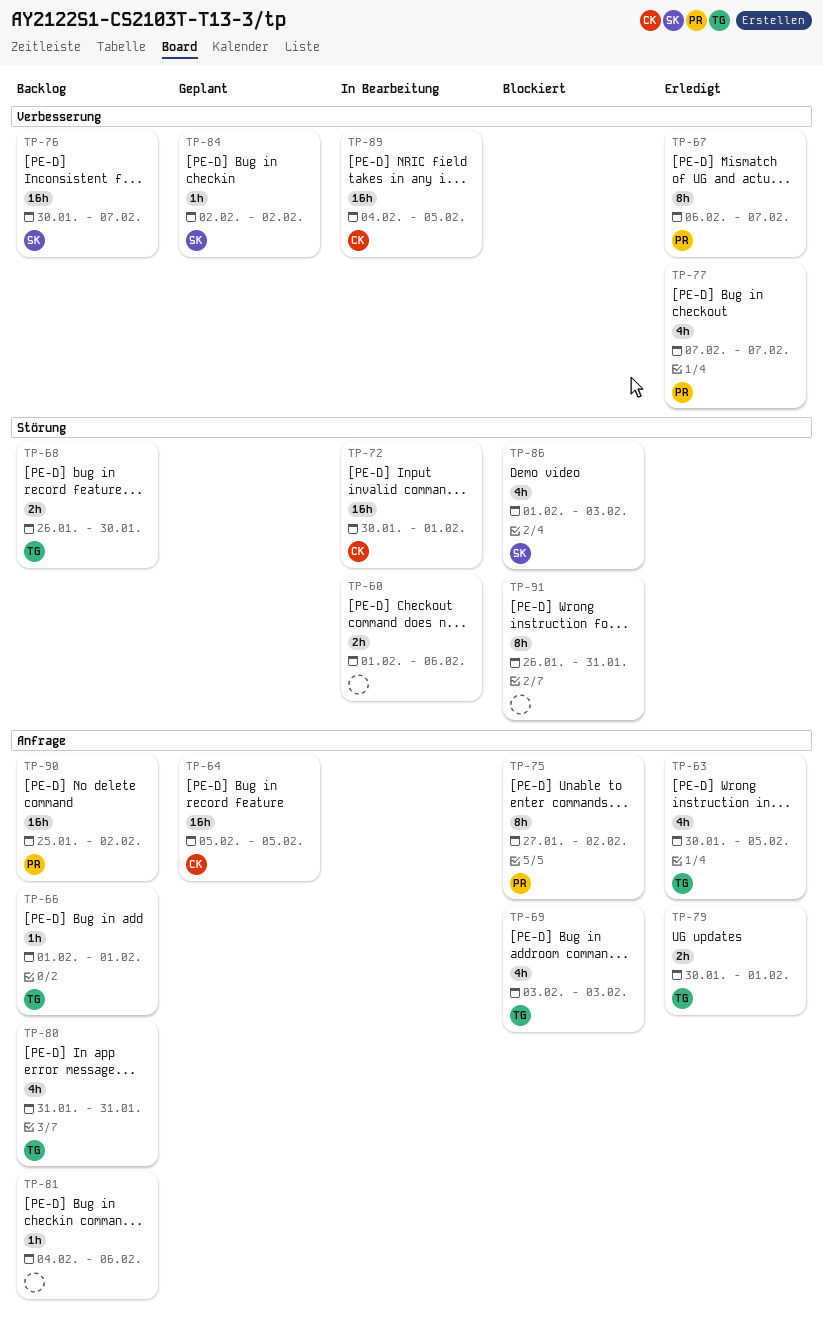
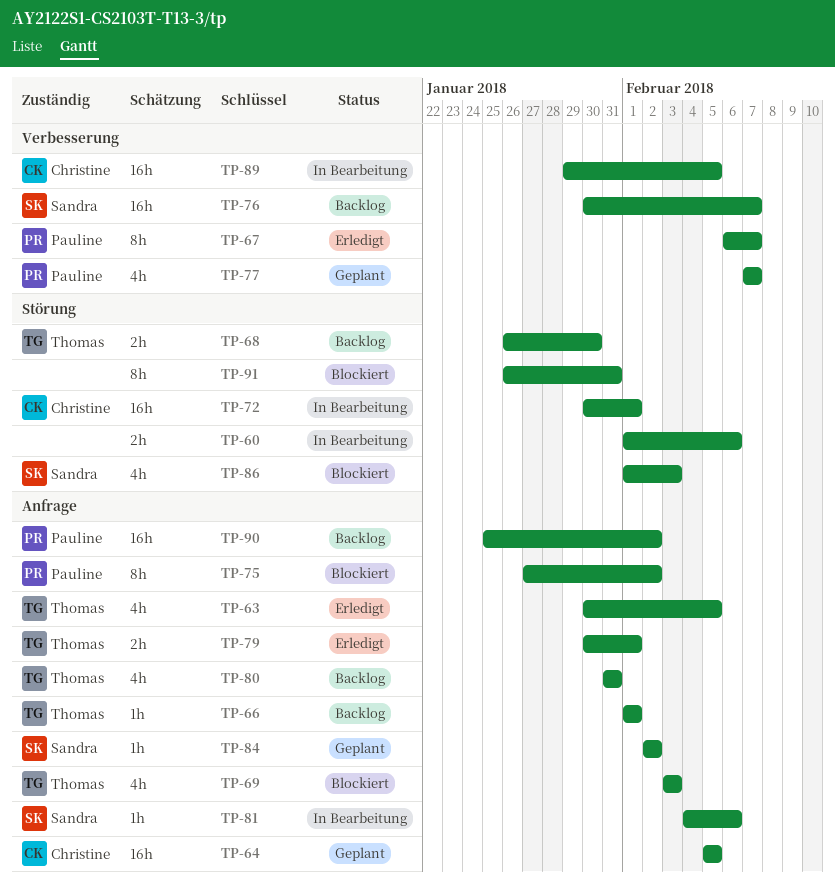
TP-77, status: Erledigt -> Geplant
TP-81, status: Backlog -> In Bearbeitung
TP-81, owner: none -> Sandra
TP-84, label: Verbesserung -> Anfrage
TP-89, start: Feb 4 -> Jan 29

